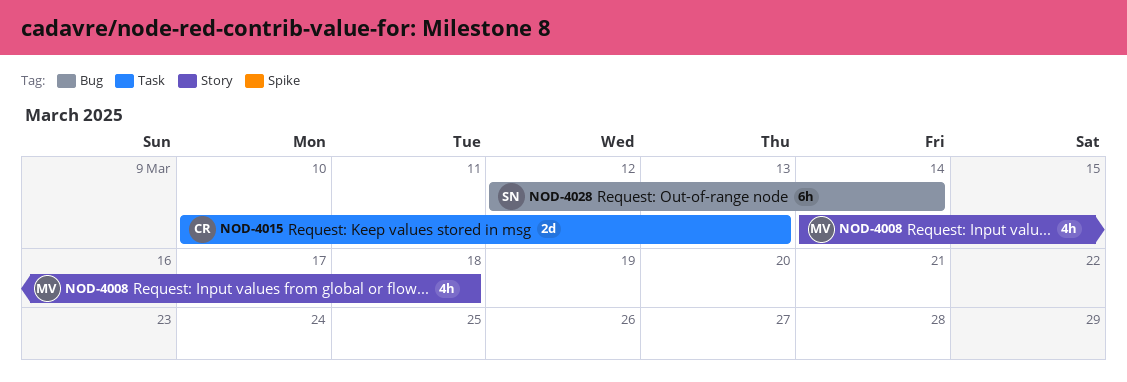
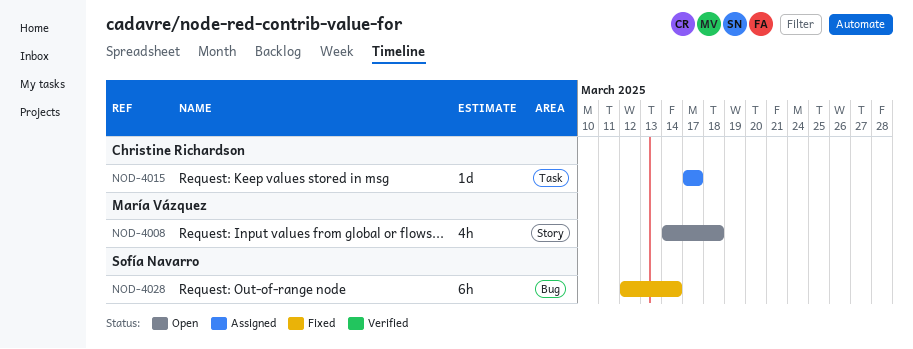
NOD-4015, estimate: 2d -> 1d
NOD-4015, start: Mar 10 -> Mar 17
NOD-4015, due: Mar 13 -> Mar 17

